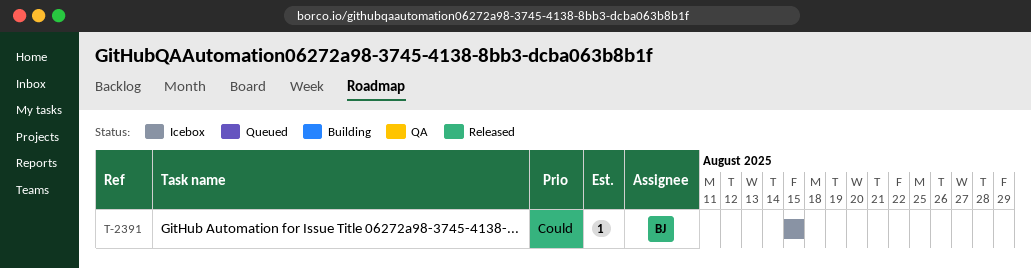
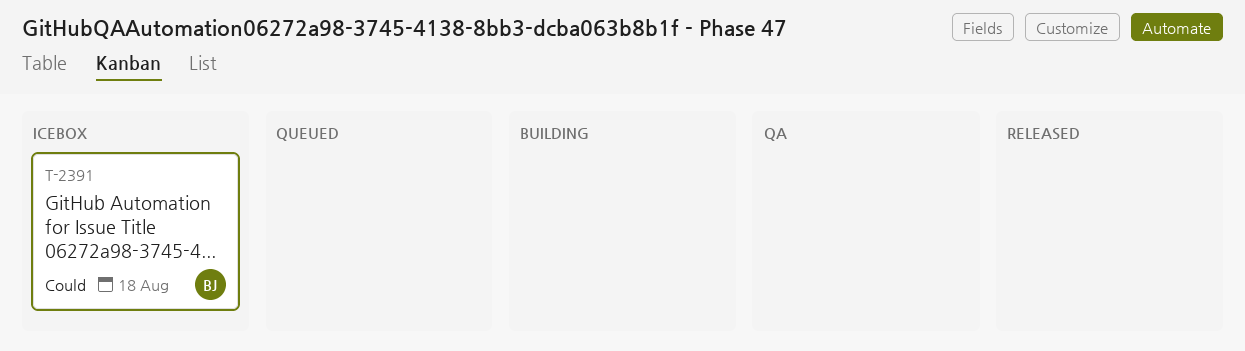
T-2391, due: Aug 15 -> Aug 18

